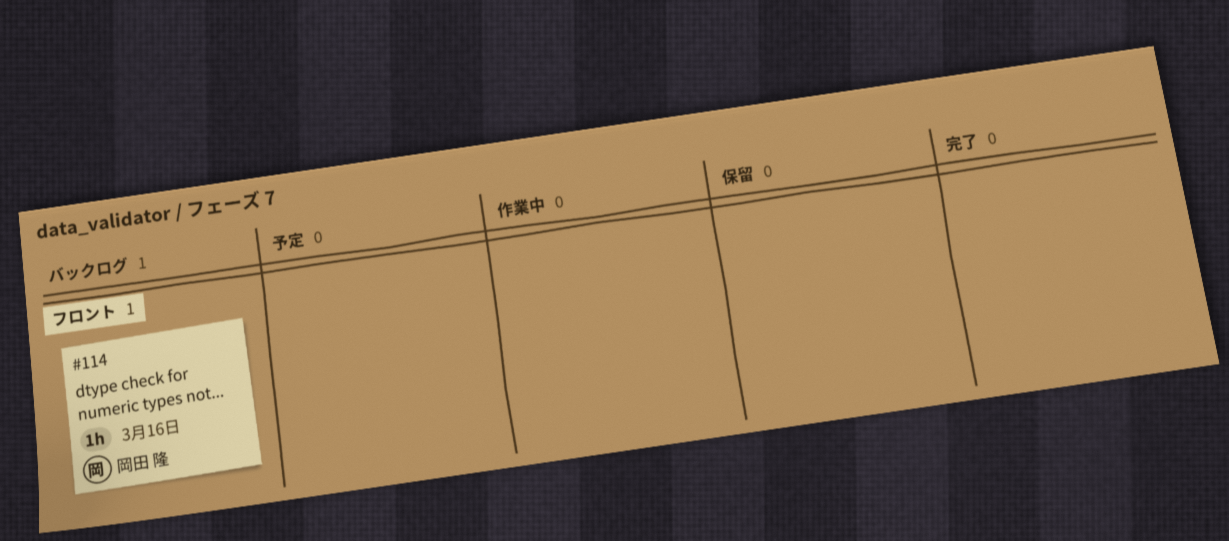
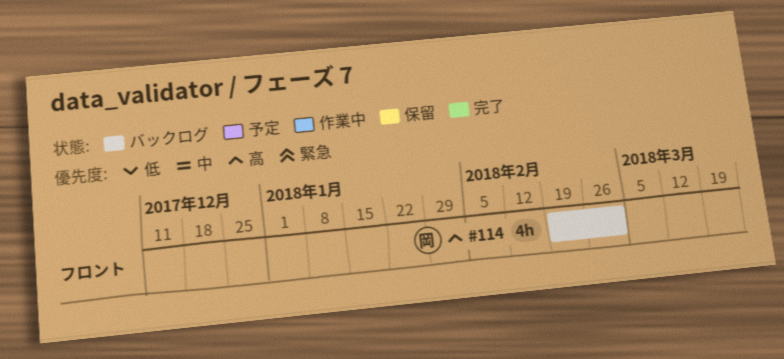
#114, estimate: 1h -> 4h
#114, due: Mar 16 -> Mar 2

